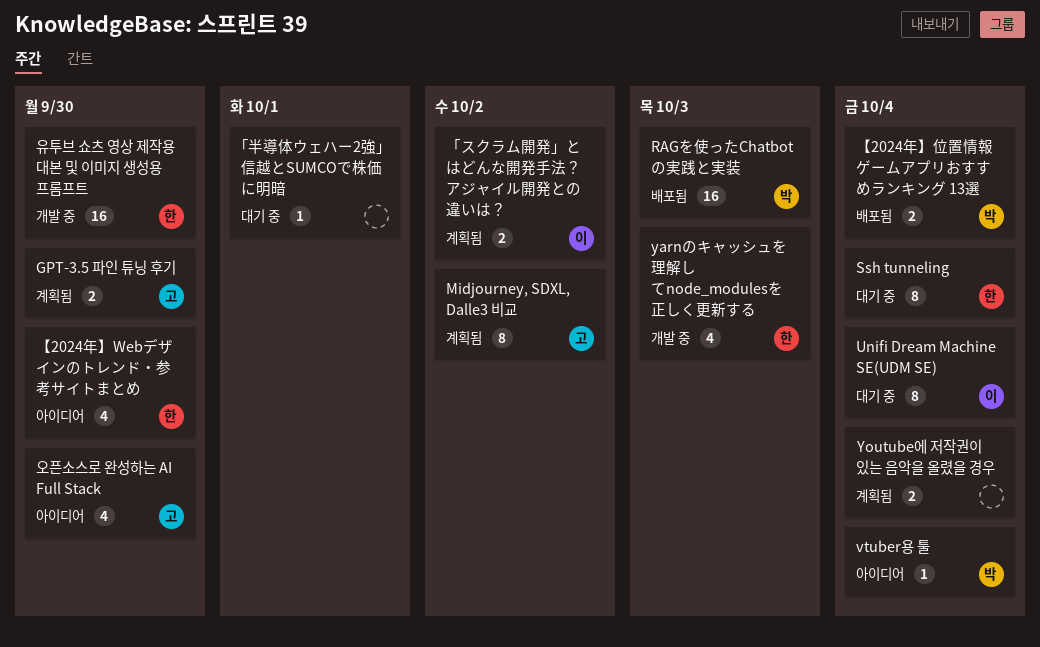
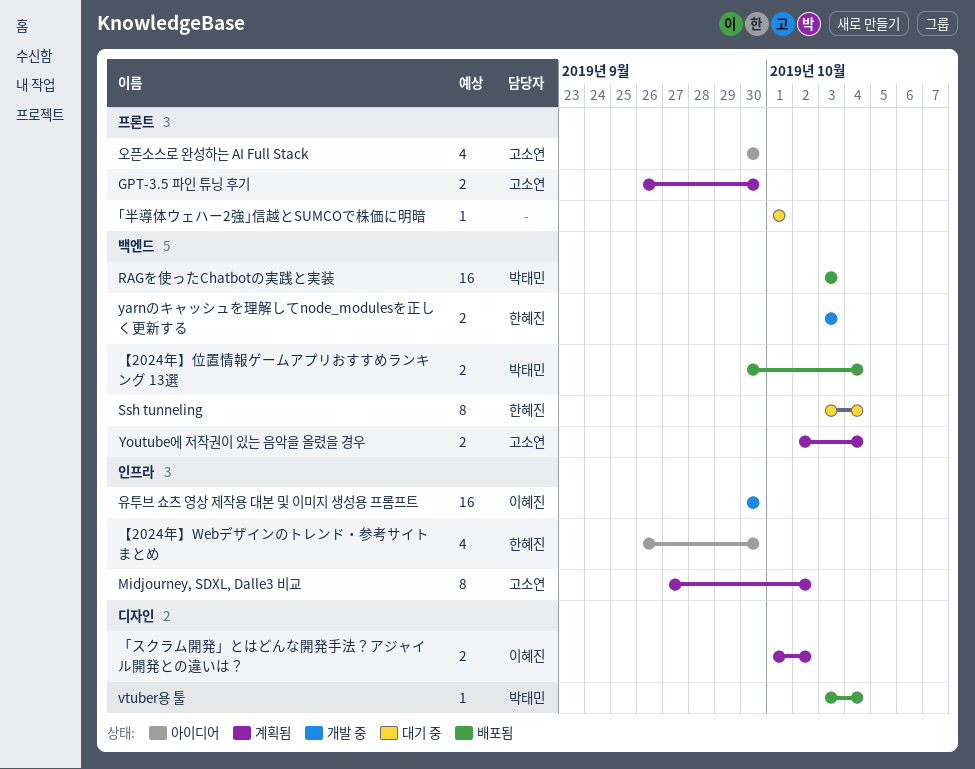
Unifi Dream Machine SE(UDM SE): present -> none
vtuber용 툴, status: 아이디어 -> 배포됨
yarnのキャッシュを理解してnode_modulesを正しく更新する, estimate: 4 -> 2
Youtube에 저작권이 있는 음악을 올렸을 경우, owner: none -> 고소연
유투브 쇼츠 영상 제작용 대본 및 이미지 생성용 프롬프트, owner: 한혜진 -> 이혜진

